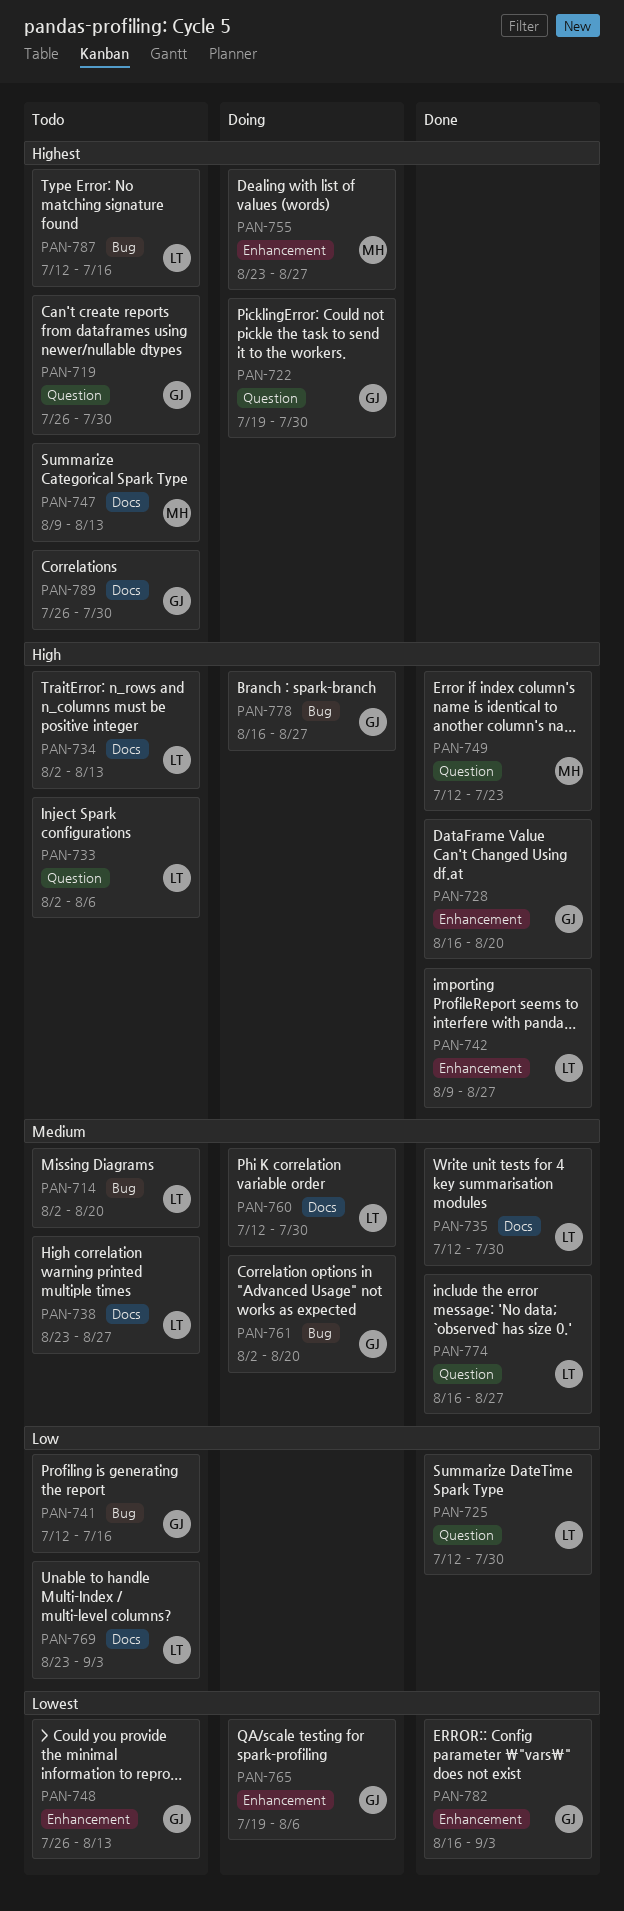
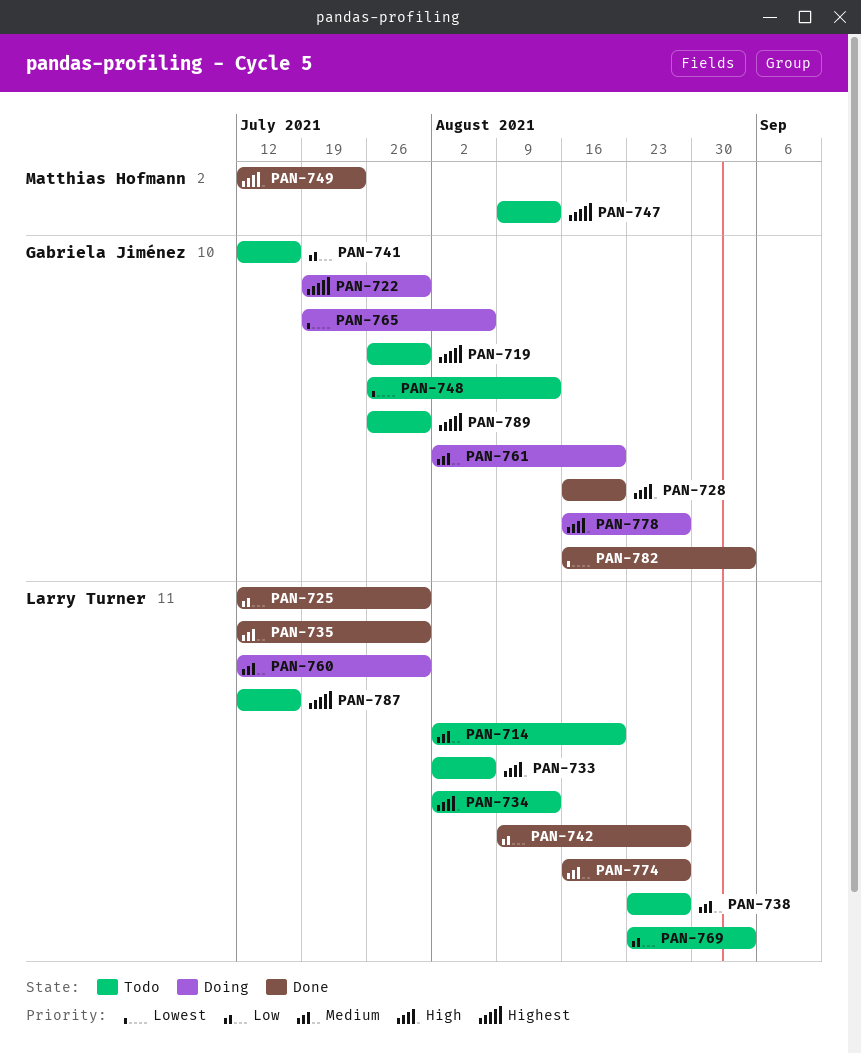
PAN-742, priority: High -> Low
PAN-755: present -> none

